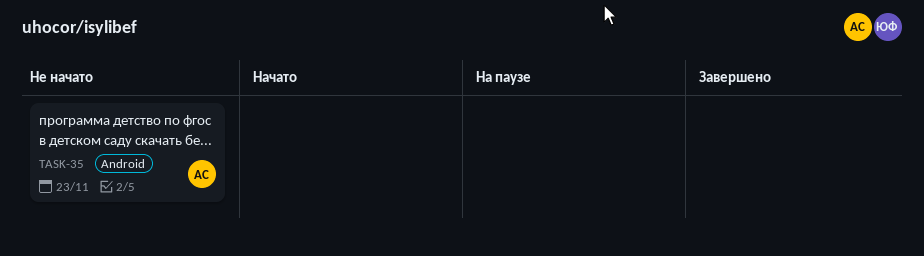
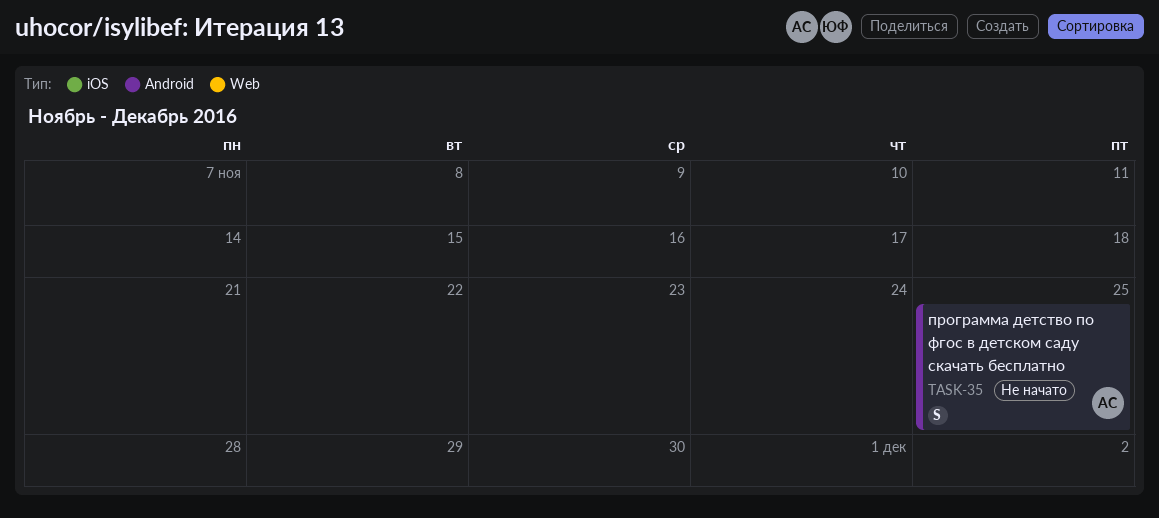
TASK-35, due: Nov 23 -> Nov 25

